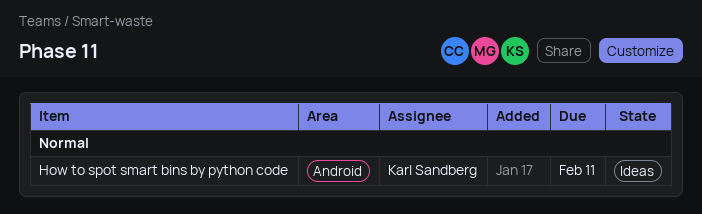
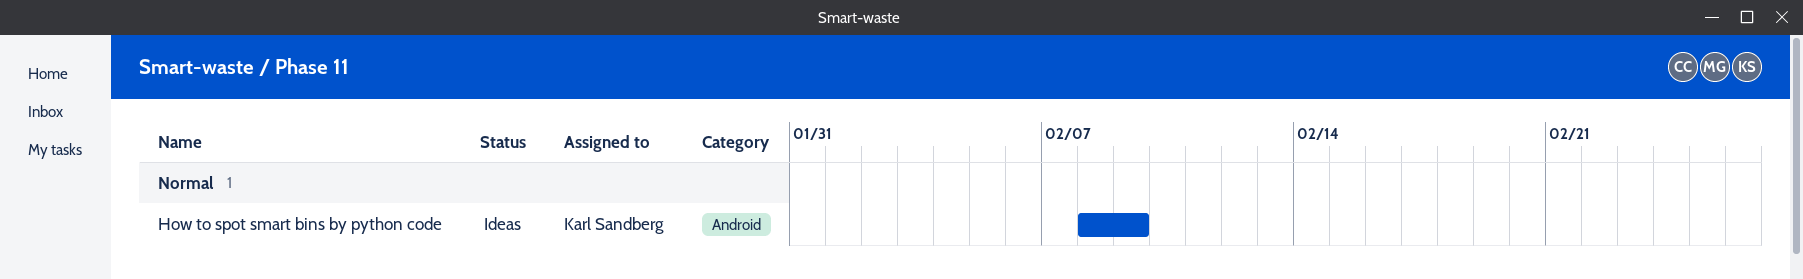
How to spot smart bins by python code, due: Feb 11 -> Feb 9

